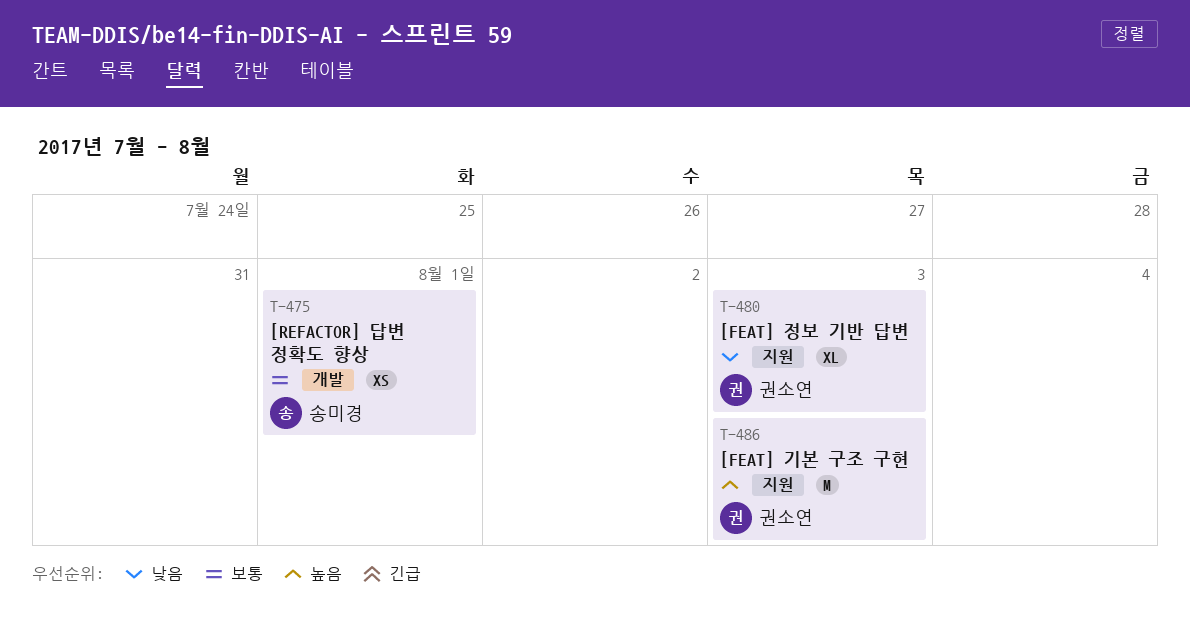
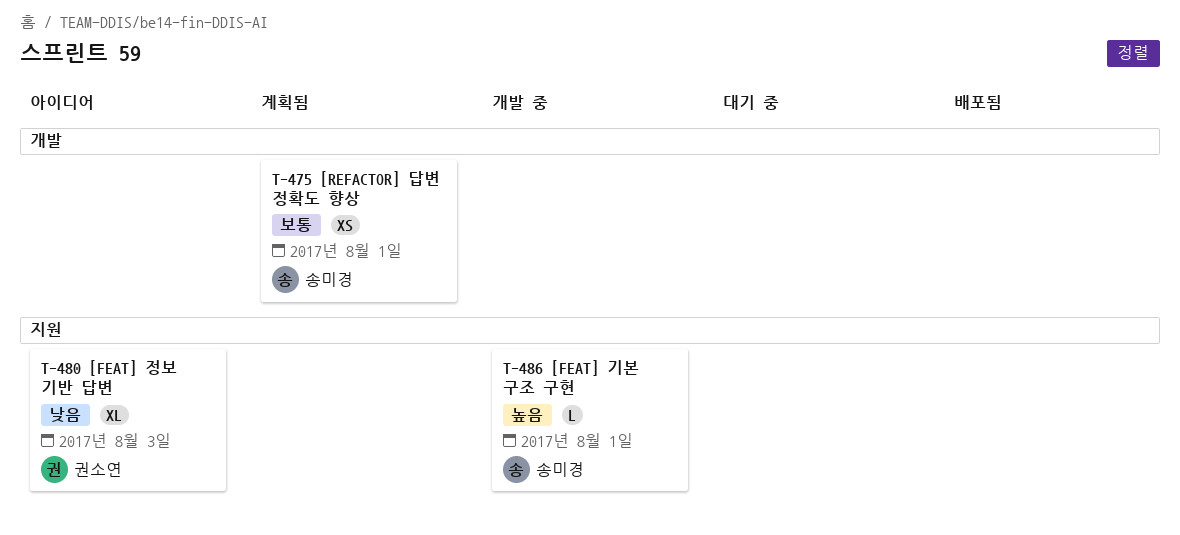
T-486, owner: 권소연 -> 송미경
T-486, estimate: M -> L
T-486, due: Aug 3 -> Aug 1

